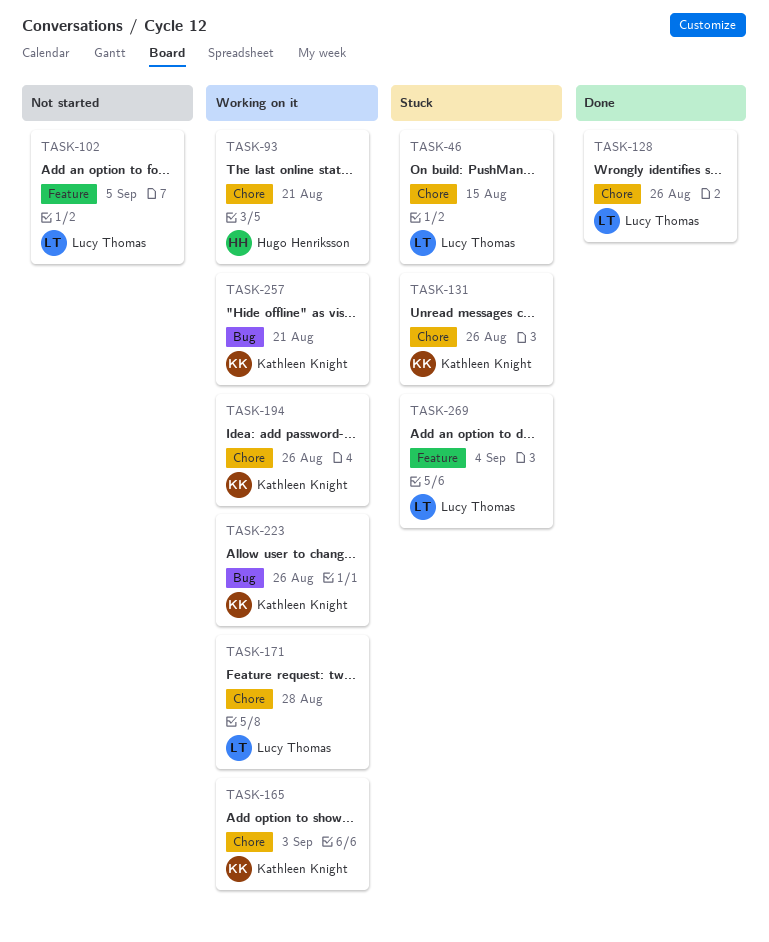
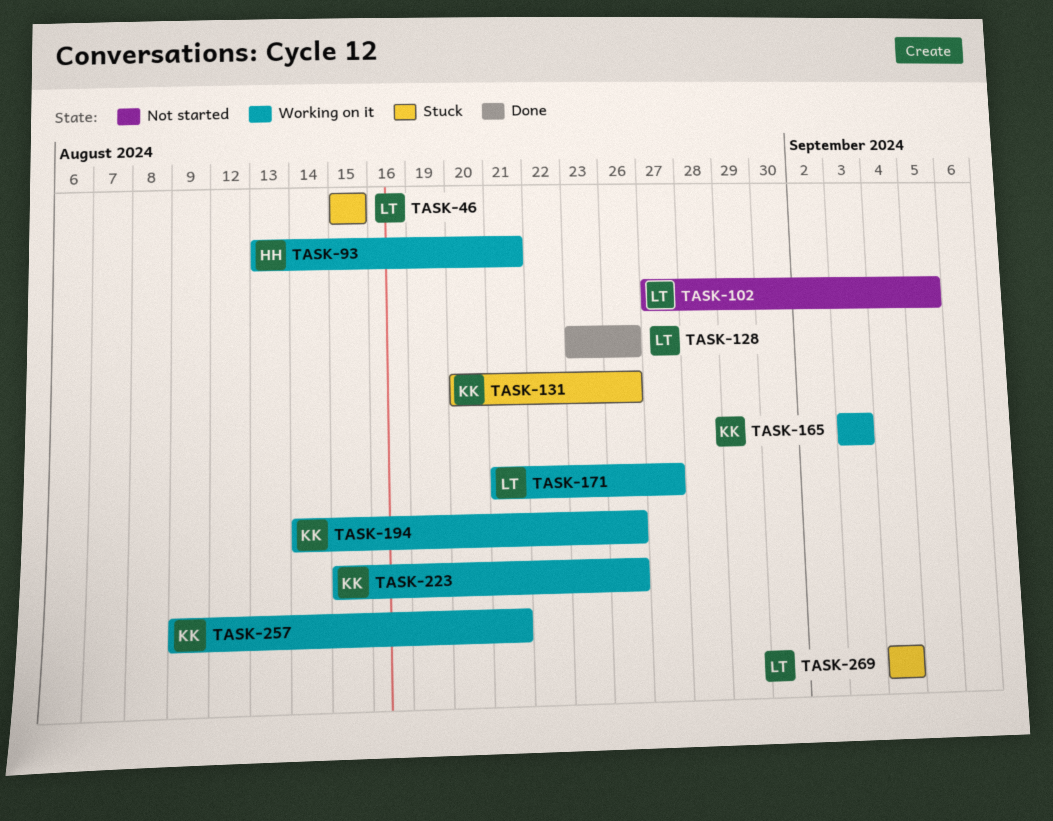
TASK-171, due: Aug 28 -> Aug 27

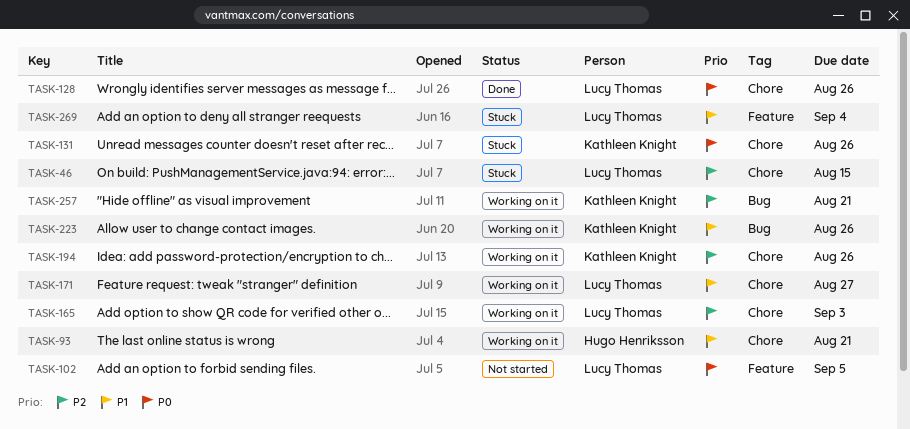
TASK-165, owner: Kathleen Knight -> Lucy Thomas

